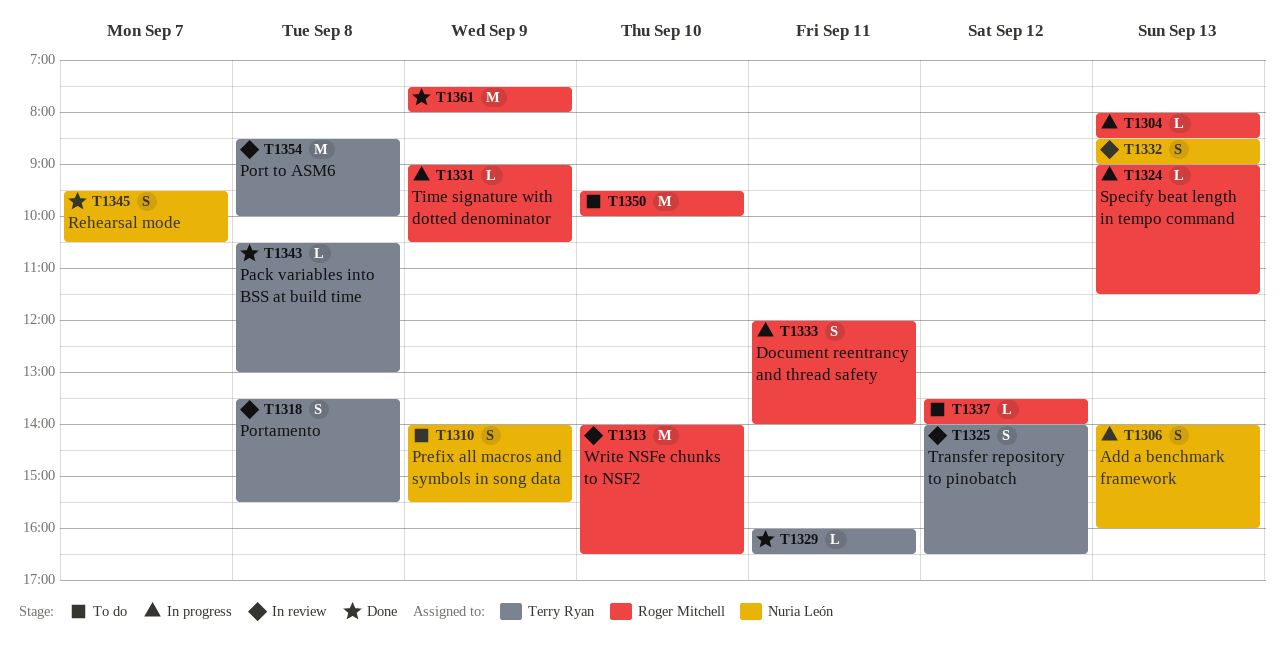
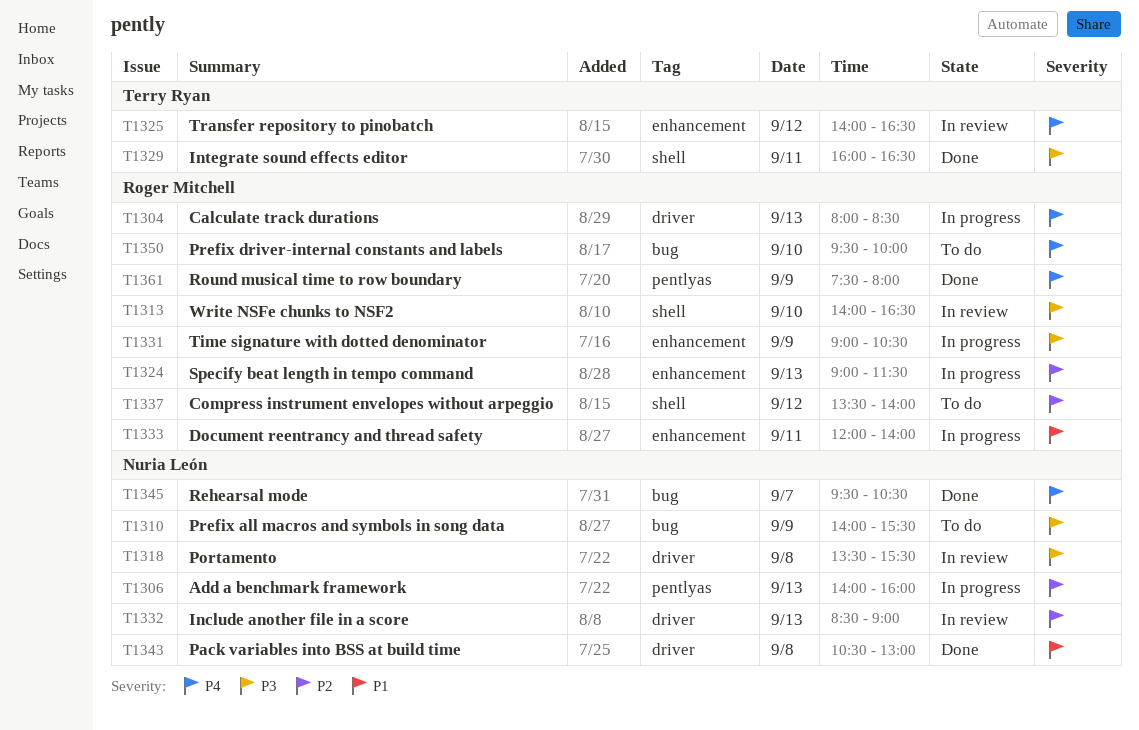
T1318, owner: Terry Ryan -> Nuria León
T1343, owner: Terry Ryan -> Nuria León
T1354: present -> none

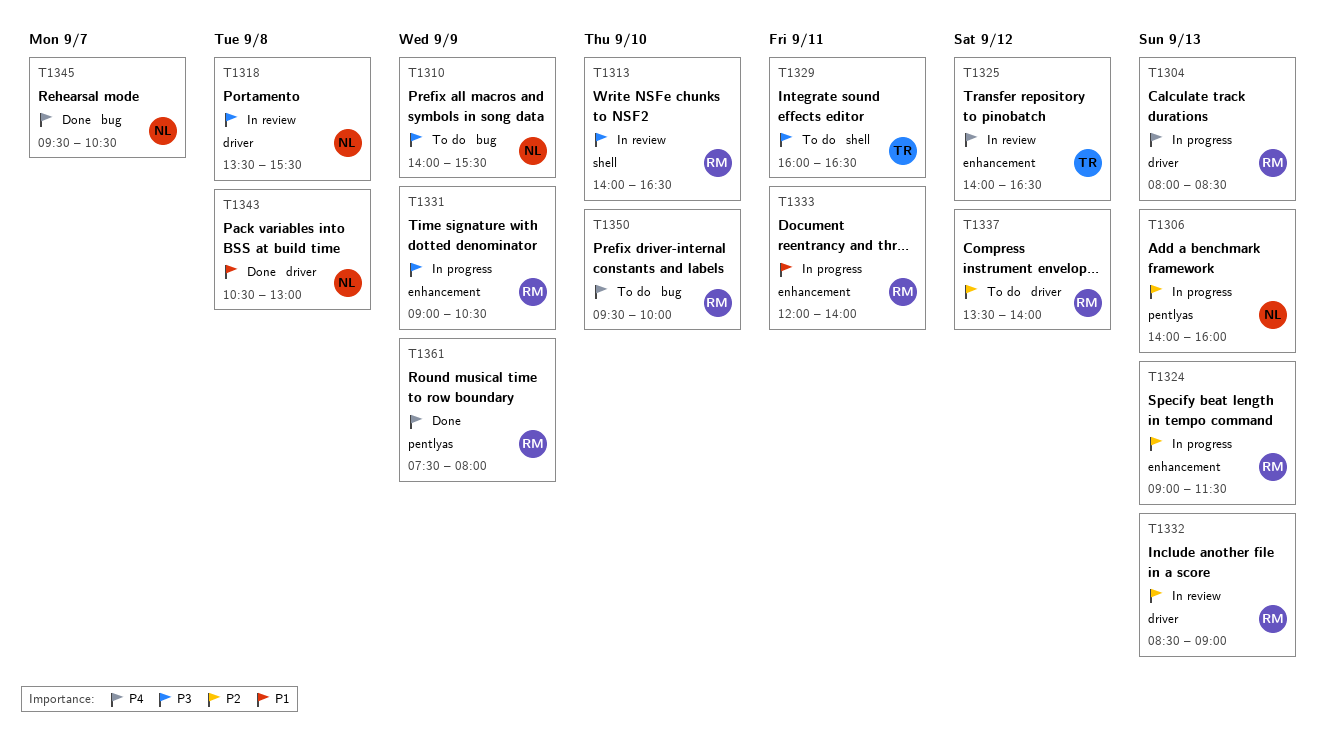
T1329, status: Done -> To do
T1332, owner: Nuria León -> Roger Mitchell
T1337, label: shell -> driver

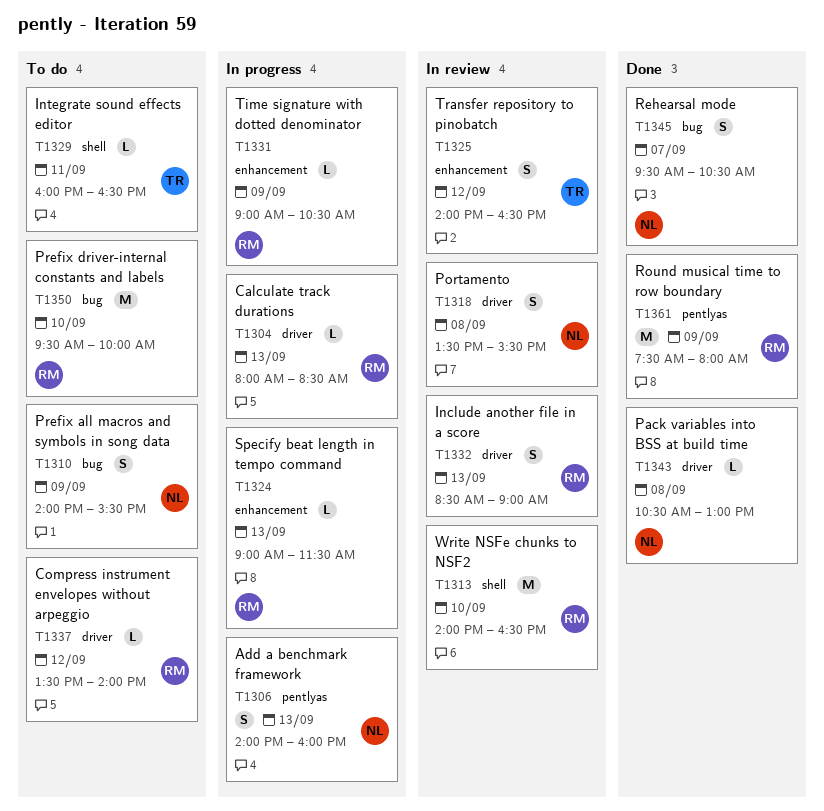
T1333: present -> none

